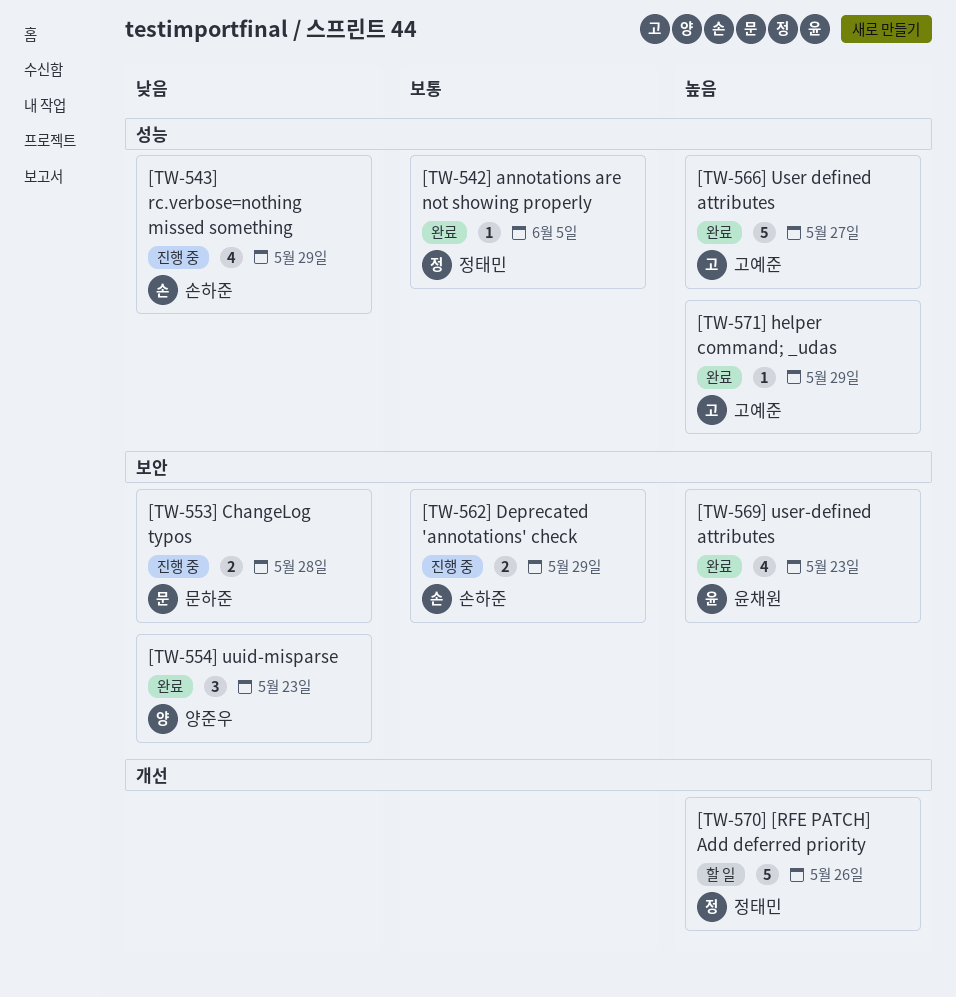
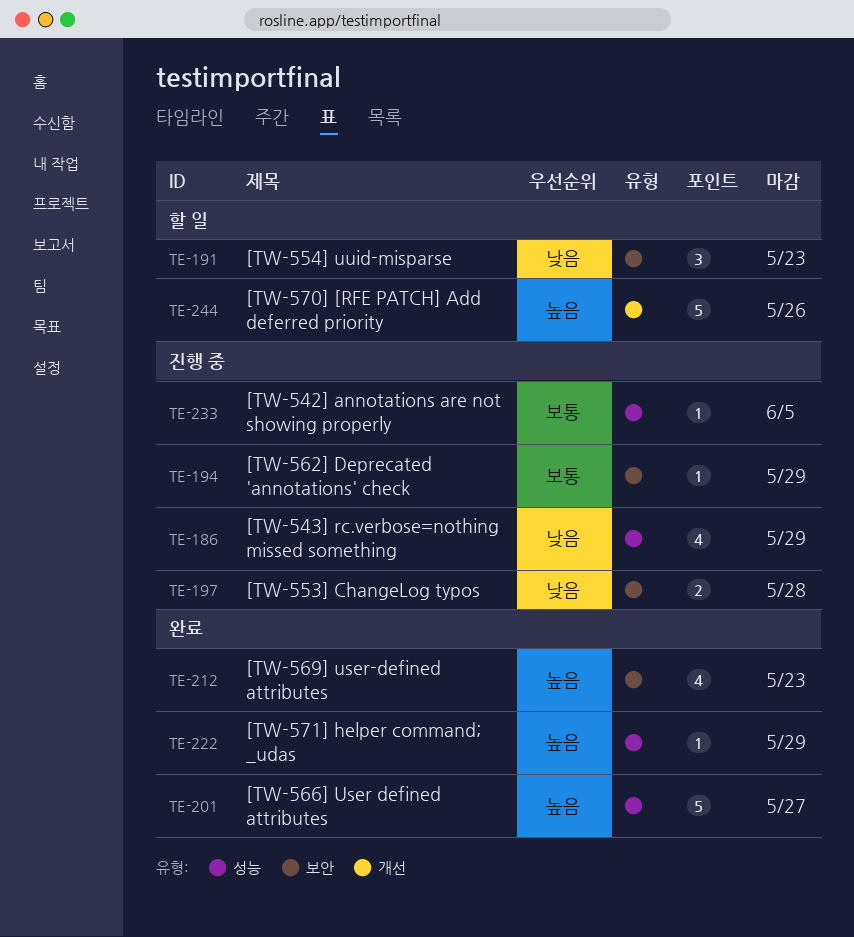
[TW-542] annotations are not showing properly, status: 완료 -> 진행 중
[TW-554] uuid-misparse, status: 완료 -> 할 일
[TW-562] Deprecated 'annotations' check, estimate: 2 -> 1

